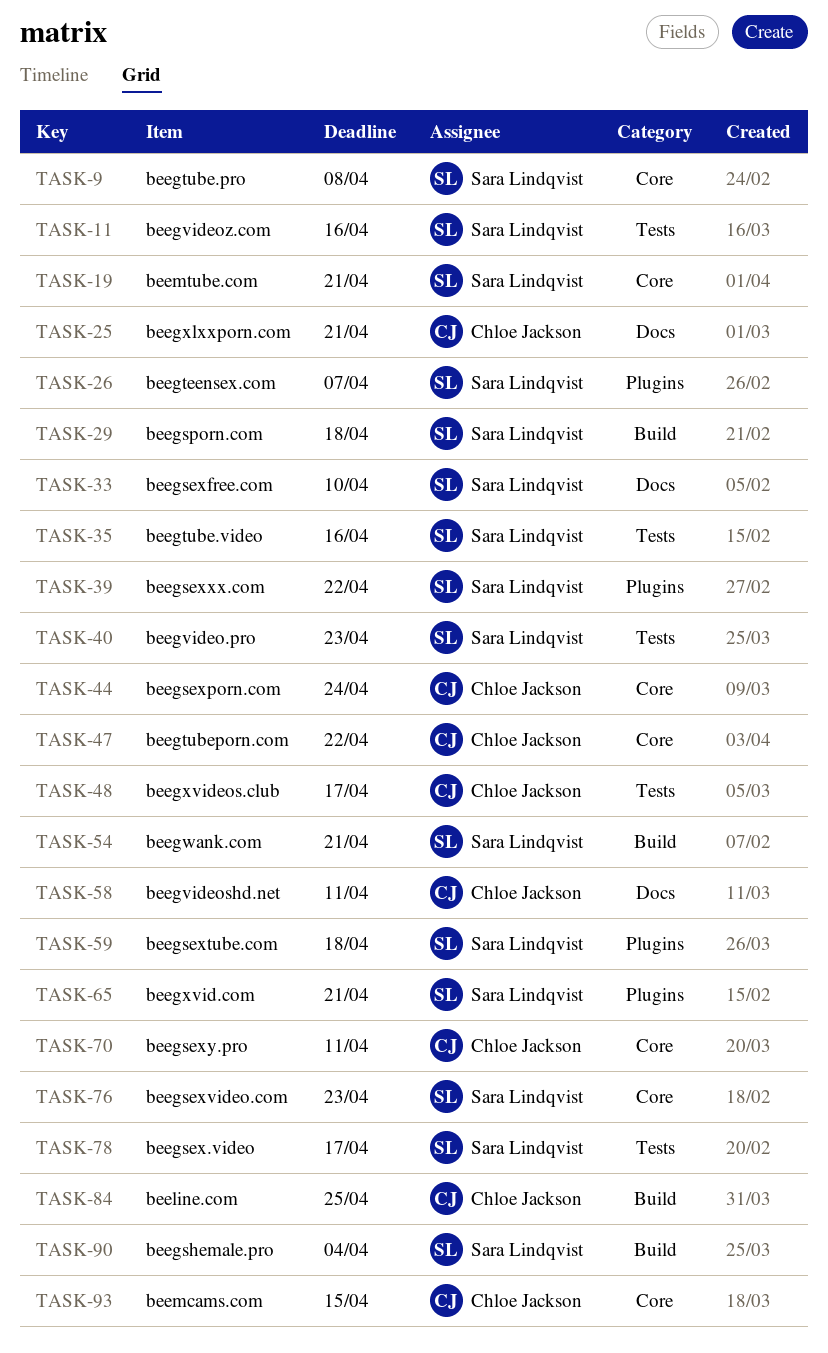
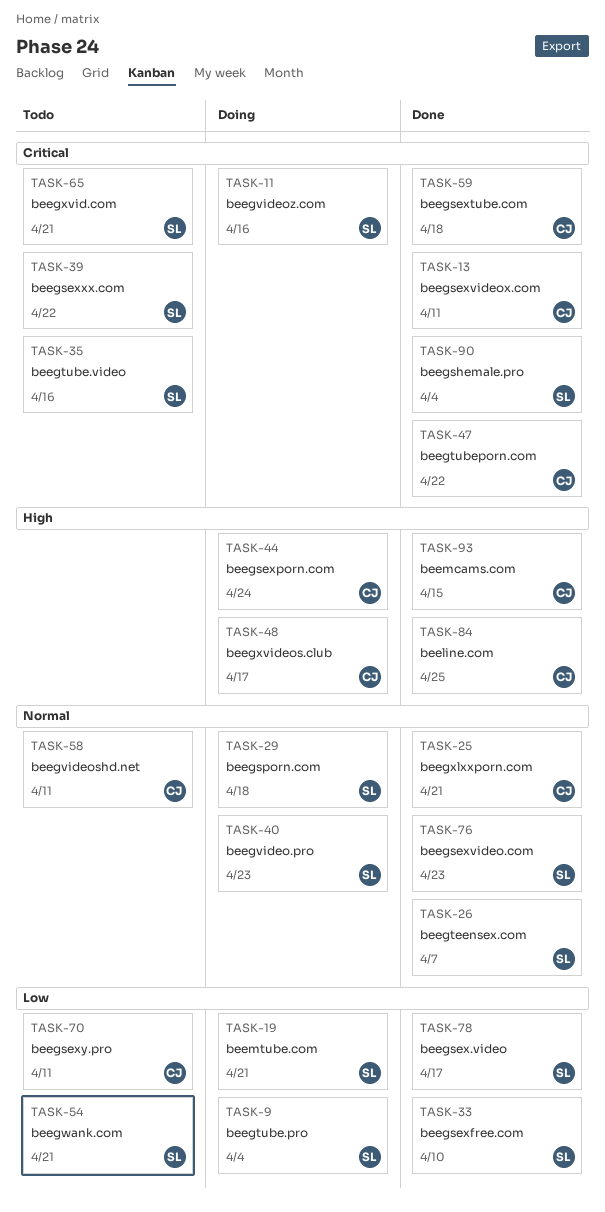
TASK-9, due: Apr 8 -> Apr 4
TASK-13: none -> present
TASK-59, owner: Sara Lindqvist -> Chloe Jackson

